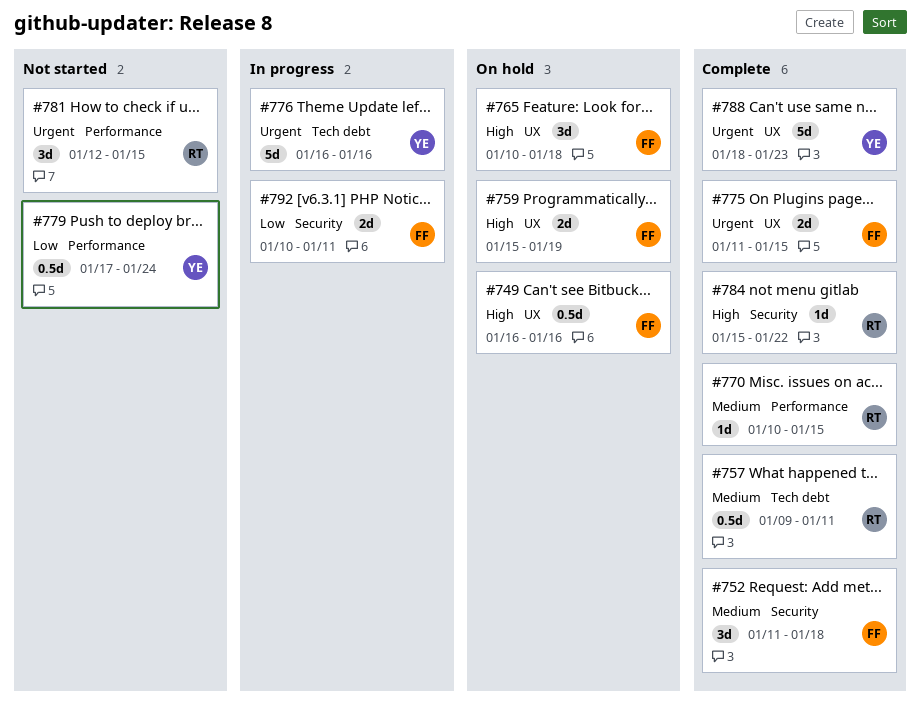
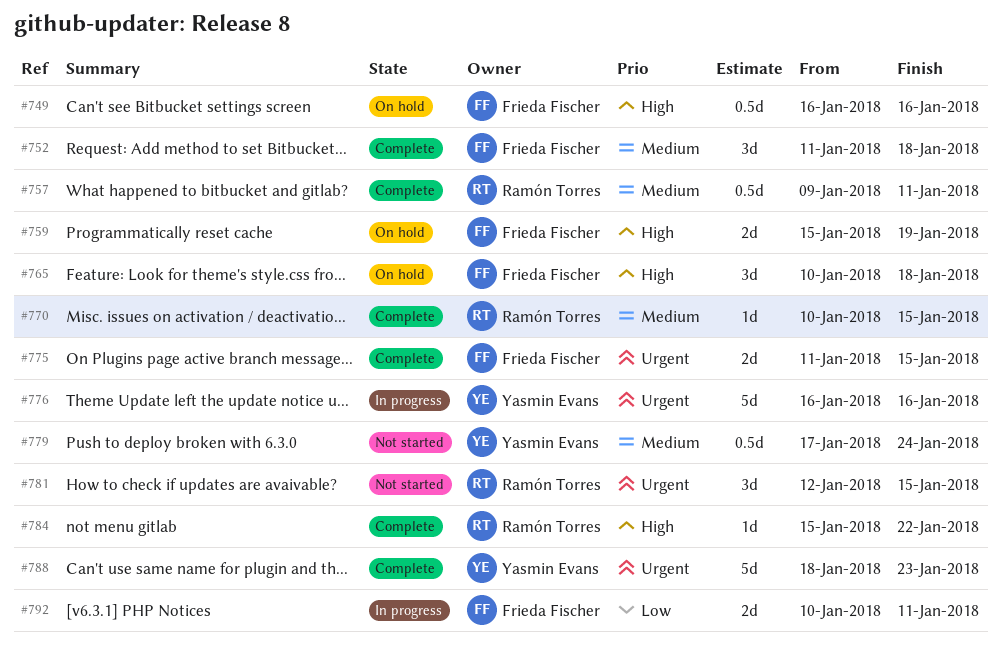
#779, priority: Low -> Medium

